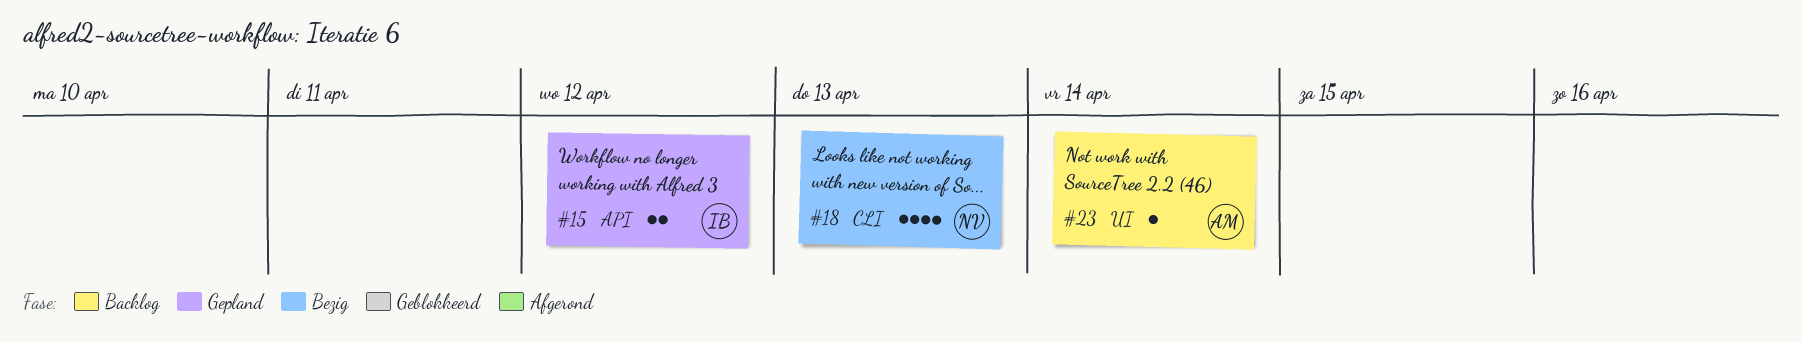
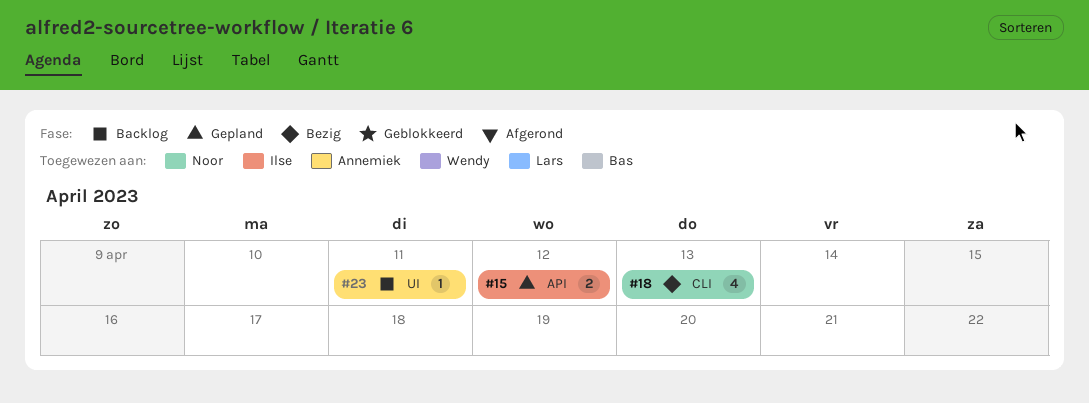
#23, due: Apr 14 -> Apr 11

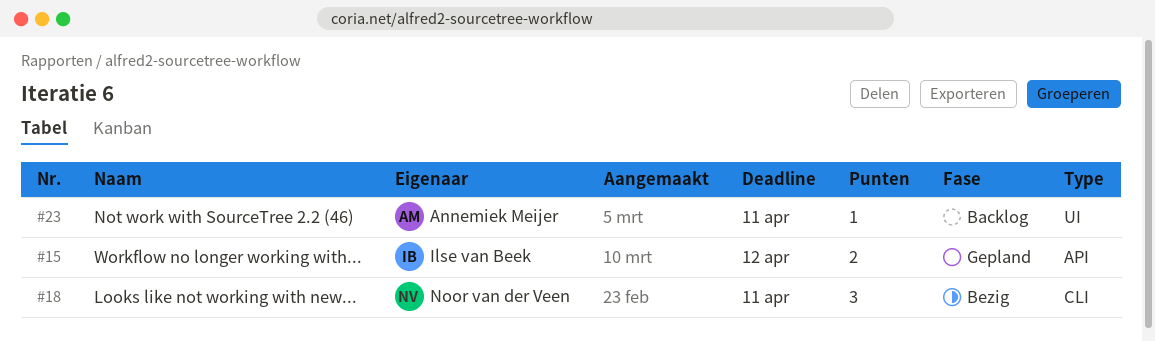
#18, estimate: 4 -> 3
#18, due: Apr 13 -> Apr 11

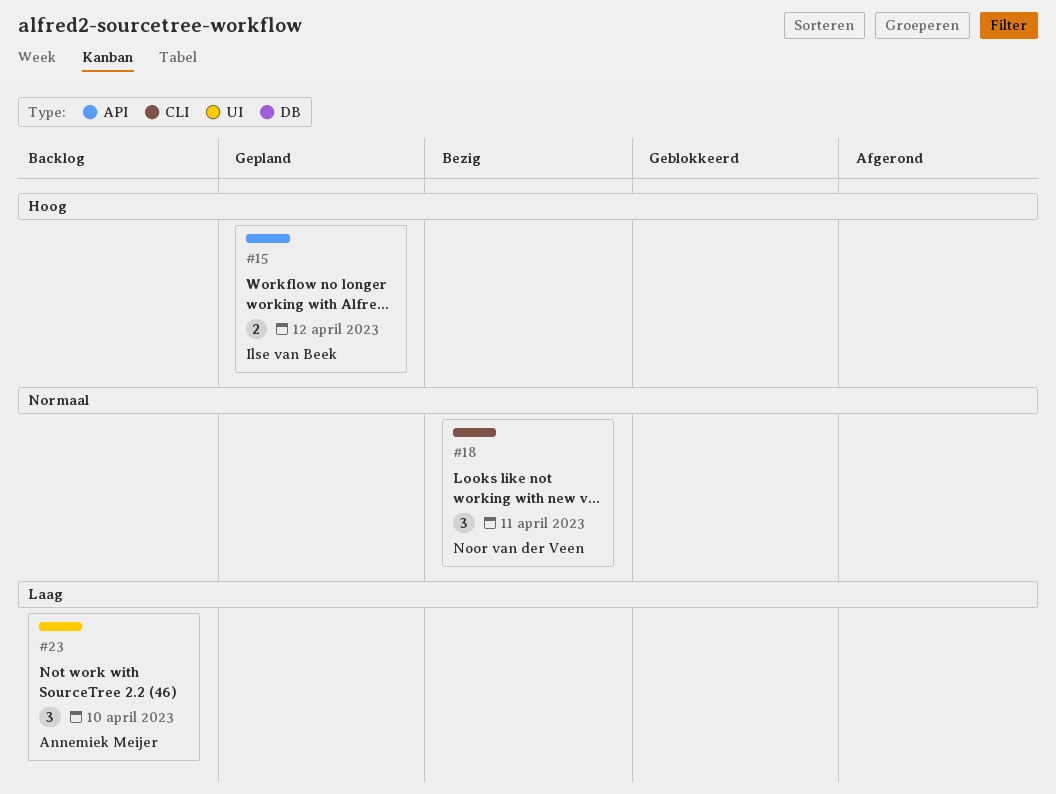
#23, estimate: 1 -> 3
#23, due: Apr 11 -> Apr 10

